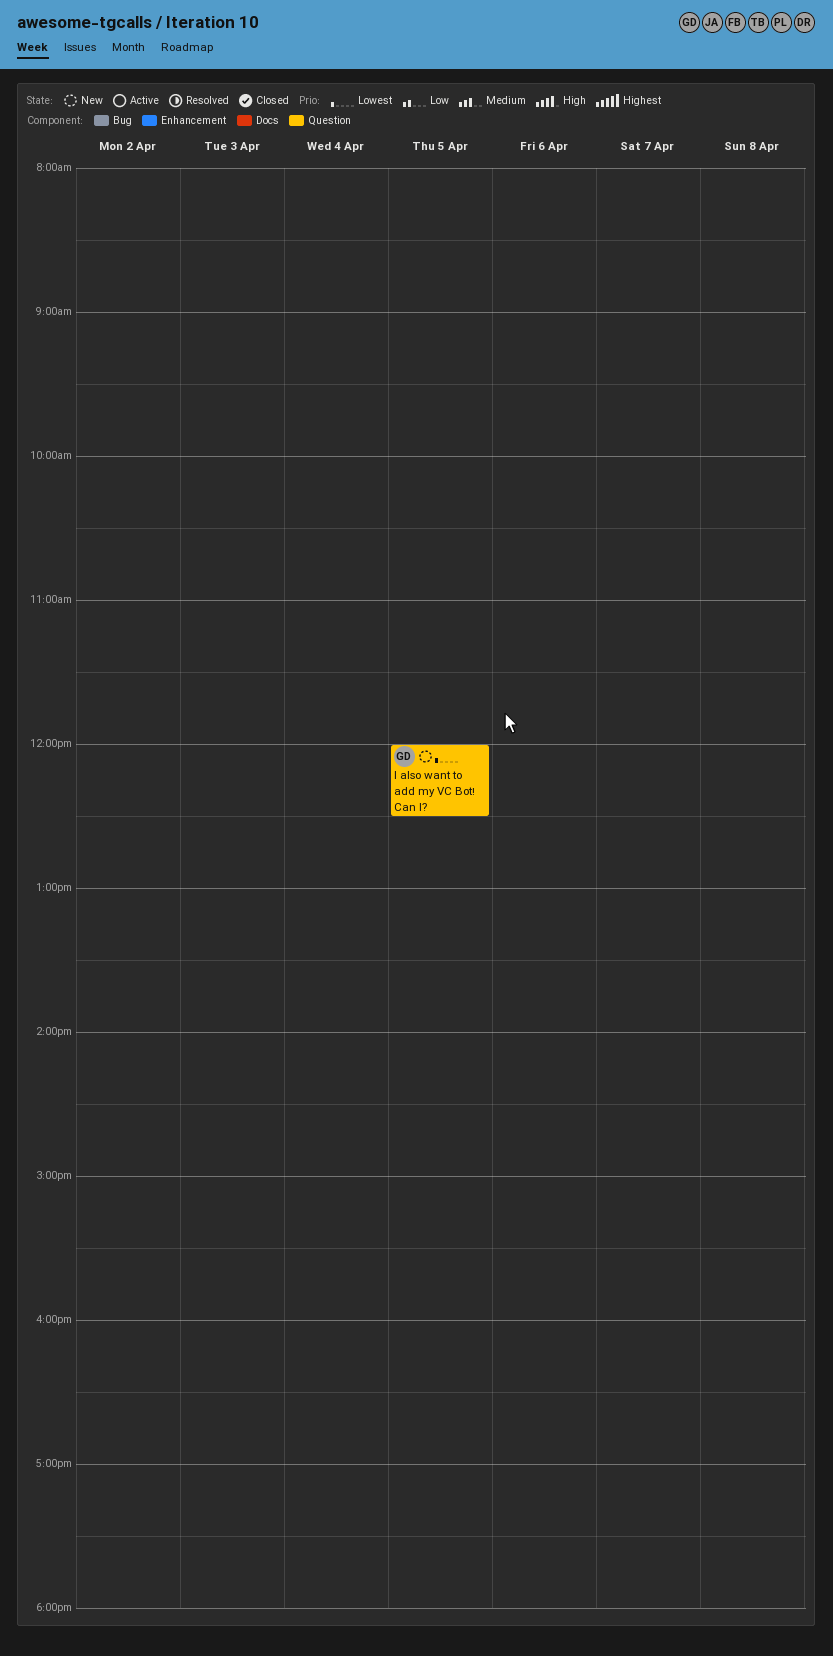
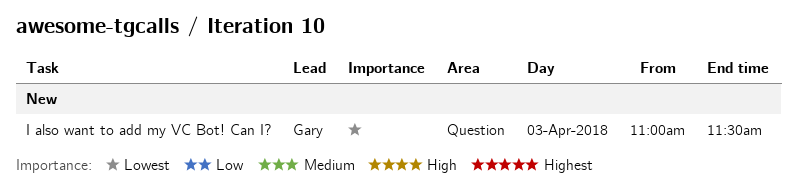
I also want to add my VC Bot! Can I?, day: Apr 5 -> Apr 3
I also want to add my VC Bot! Can I?, begins: 12:00 -> 11:00
I also want to add my VC Bot! Can I?, ends: 12:30 -> 11:30

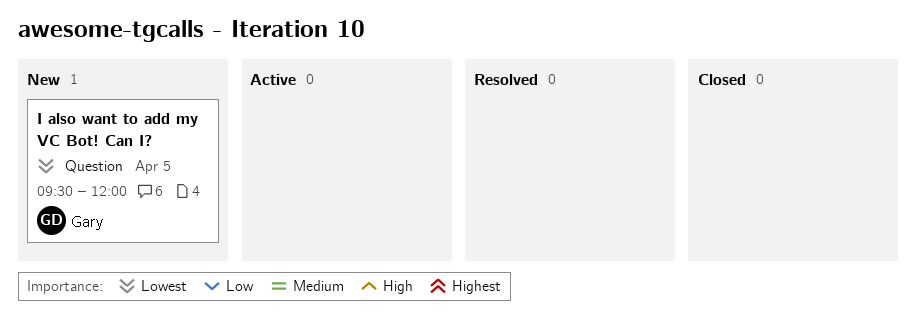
I also want to add my VC Bot! Can I?, day: Apr 3 -> Apr 5
I also want to add my VC Bot! Can I?, begins: 11:00 -> 09:30
I also want to add my VC Bot! Can I?, ends: 11:30 -> 12:00

